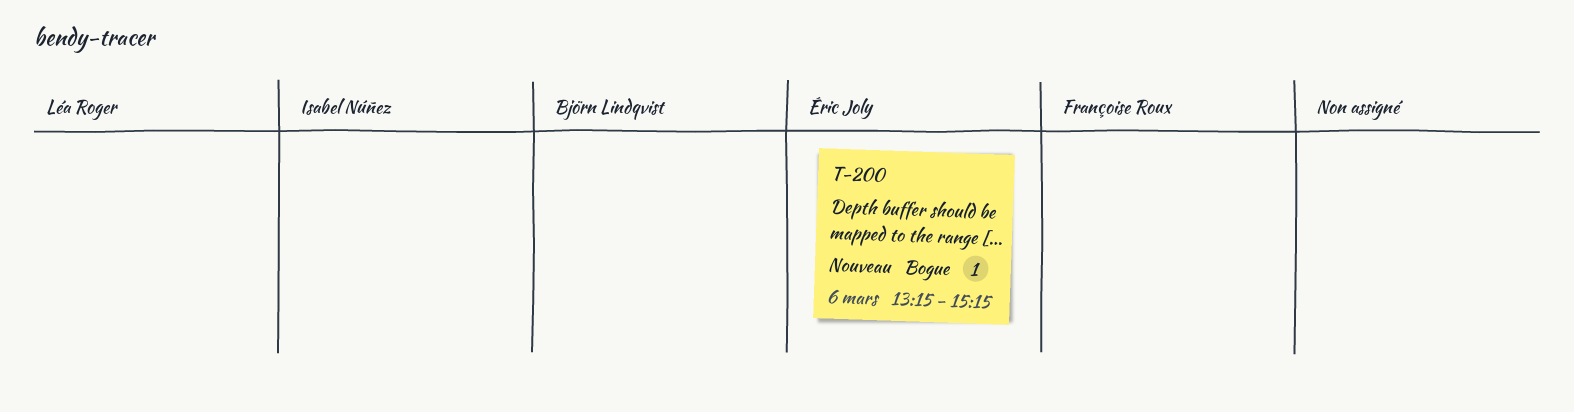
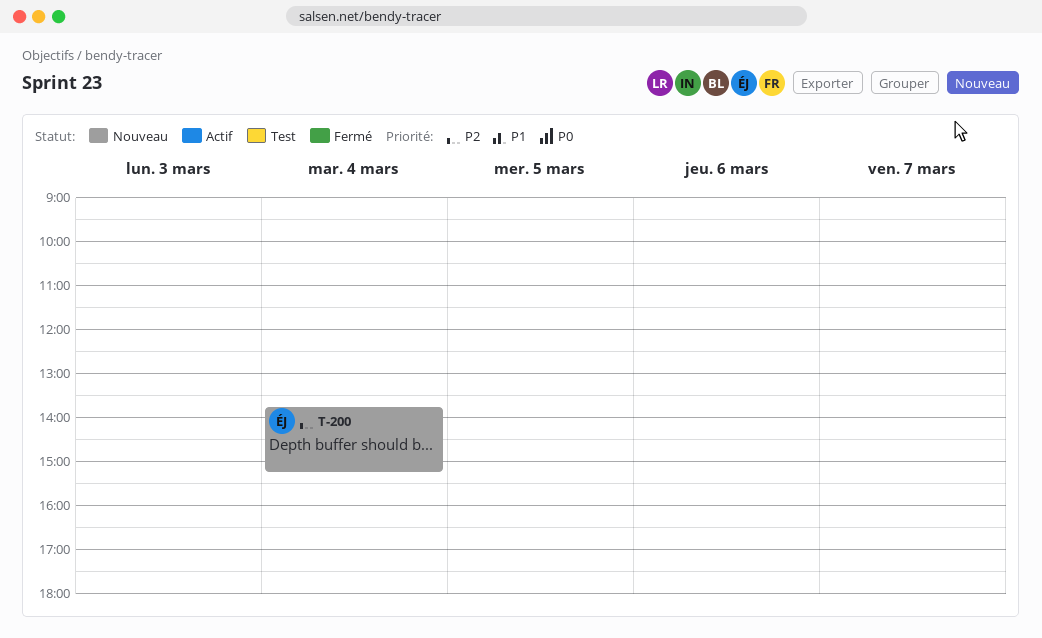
T-200, day: Mar 6 -> Mar 4
T-200, begins: 13:15 -> 13:45

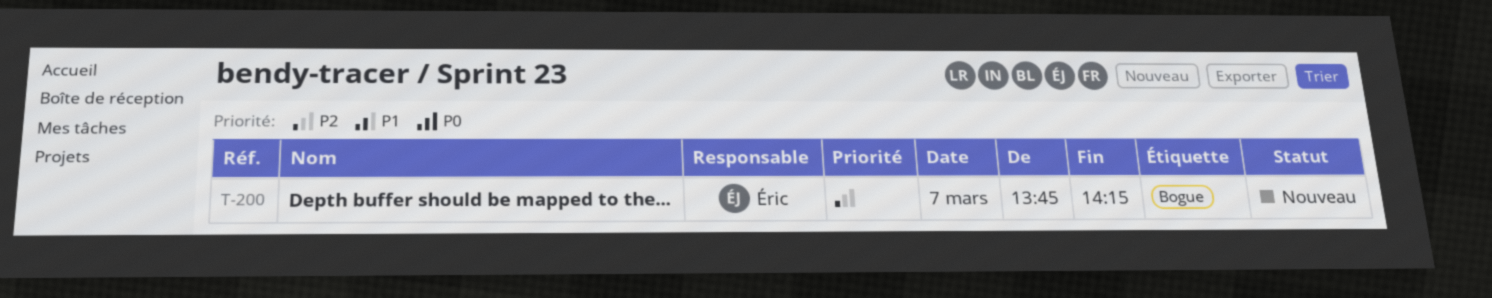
T-200, day: Mar 4 -> Mar 7
T-200, ends: 15:15 -> 14:15

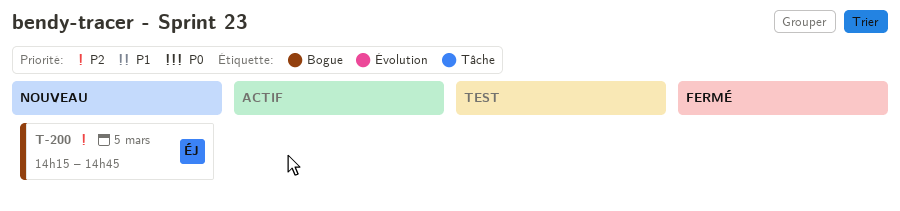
T-200, day: Mar 7 -> Mar 5
T-200, begins: 13:45 -> 14:15
T-200, ends: 14:15 -> 14:45

